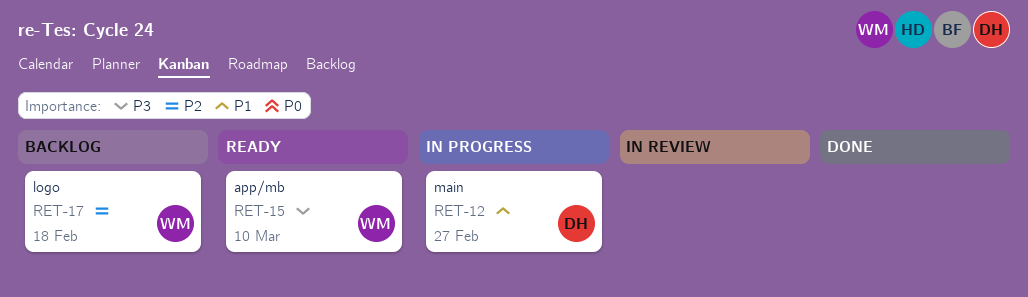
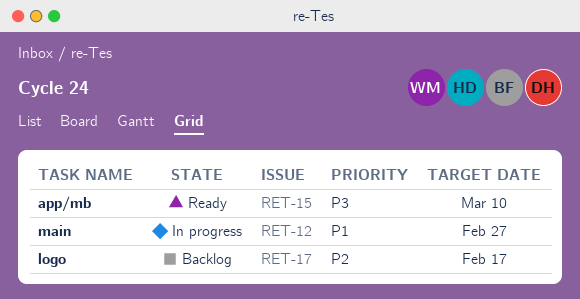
RET-17, due: Feb 18 -> Feb 17

